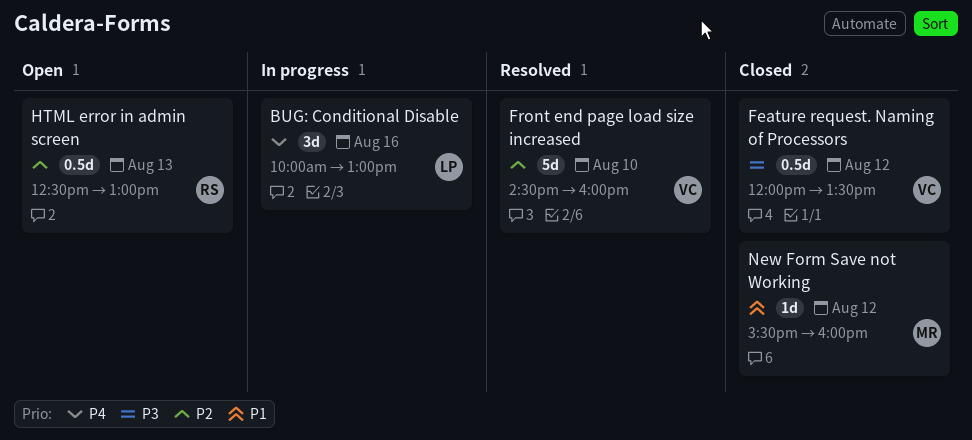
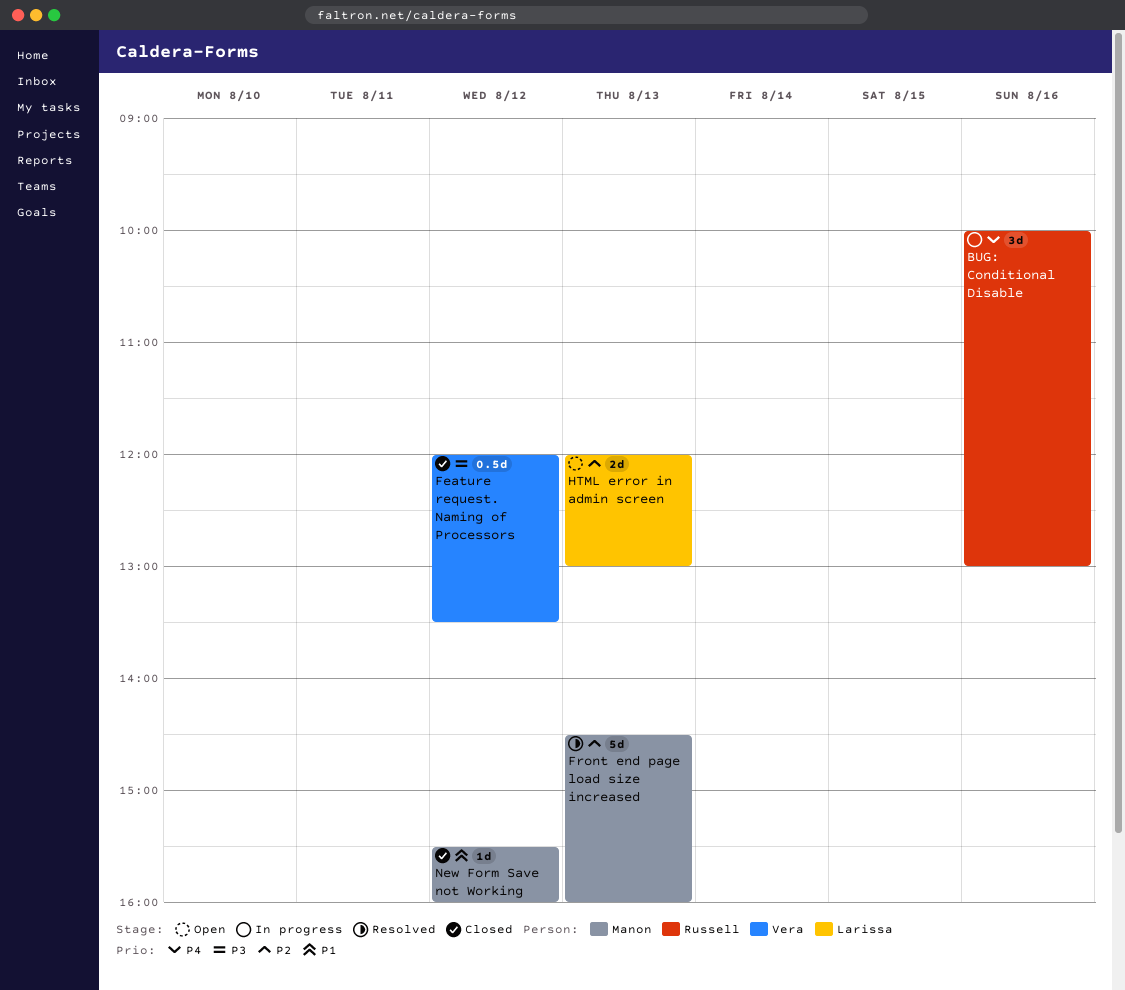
BUG: Conditional Disable, owner: Larissa -> Russell
Front end page load size increased, owner: Vera -> Manon
Front end page load size increased, day: Aug 10 -> Aug 13
HTML error in admin screen, owner: Russell -> Larissa
HTML error in admin screen, estimate: 0.5d -> 2d
HTML error in admin screen, begins: 12:30 -> 12:00

